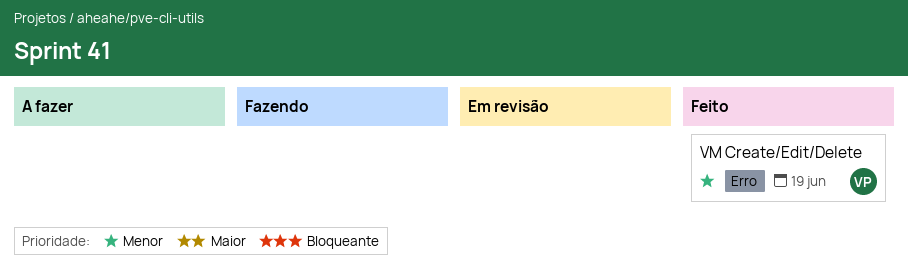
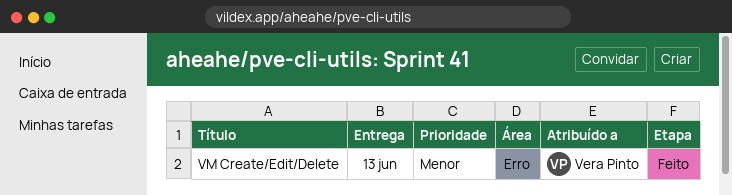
VM Create/Edit/Delete, due: Jun 19 -> Jun 13

